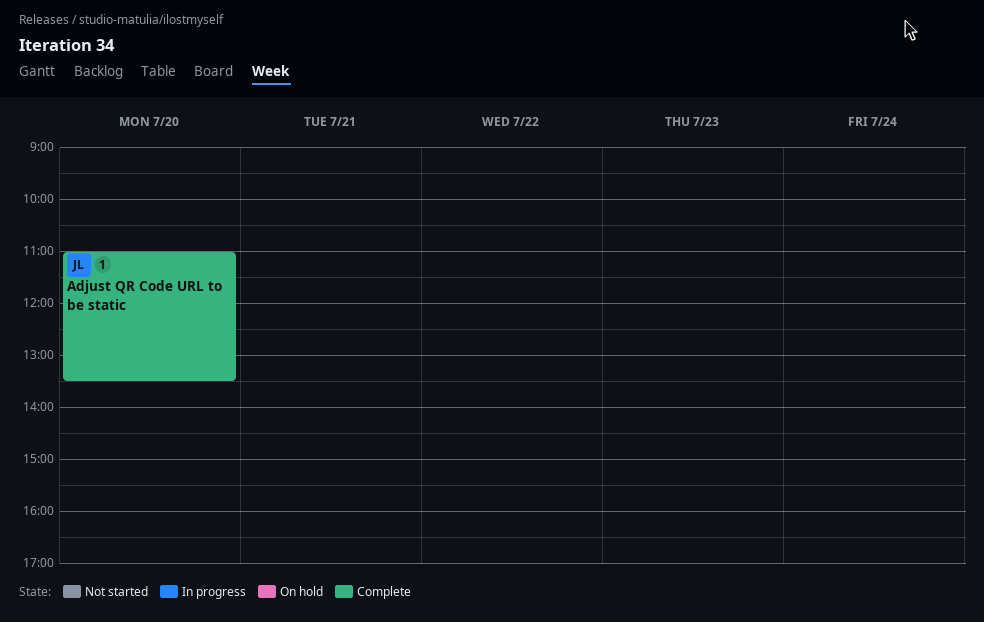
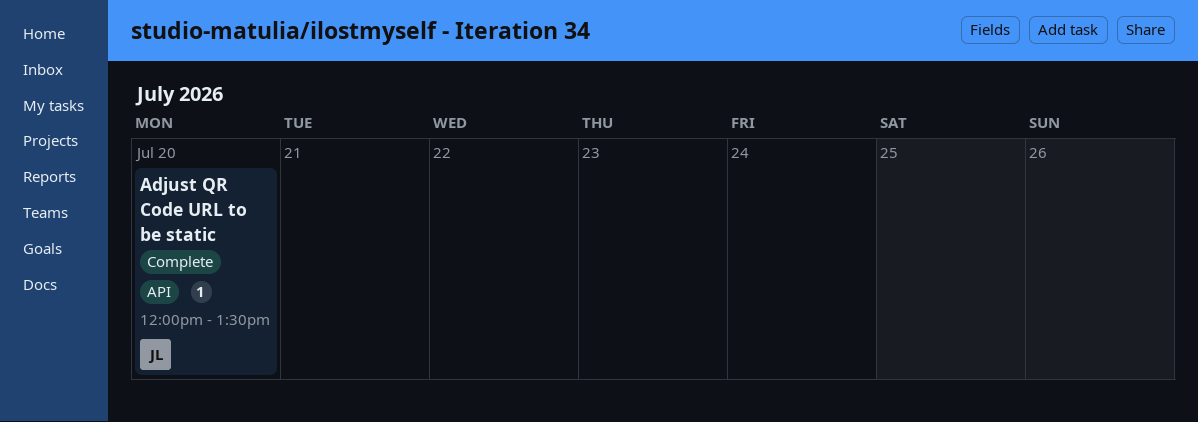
Adjust QR Code URL to be static, begins: 11:00 -> 12:00

